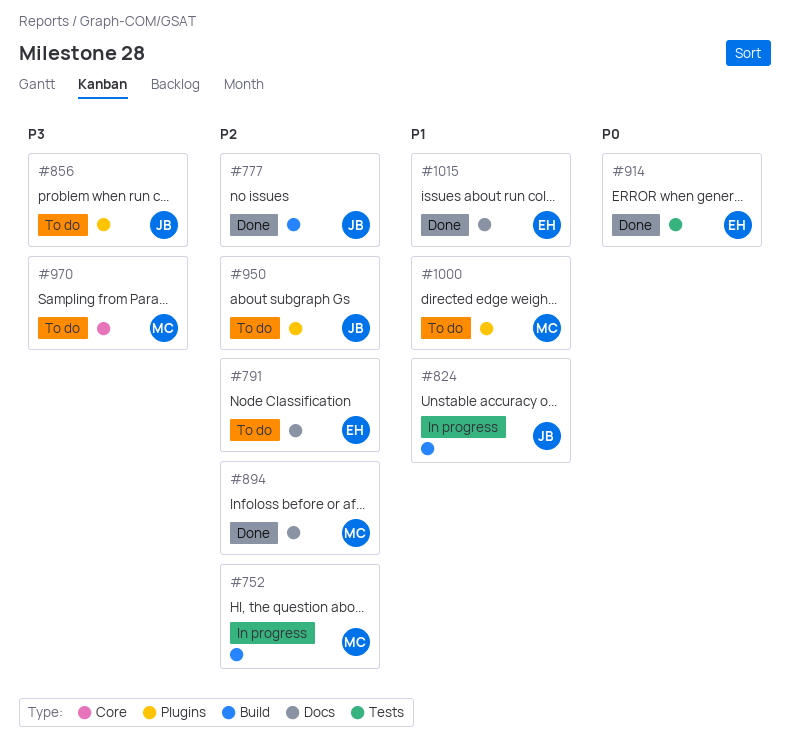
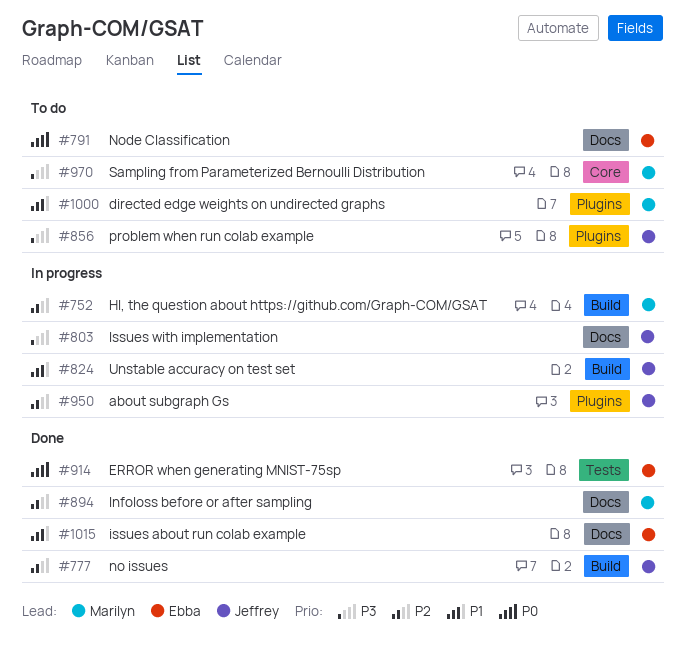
#791, priority: P2 -> P0
#803: none -> present
#950, status: To do -> In progress

